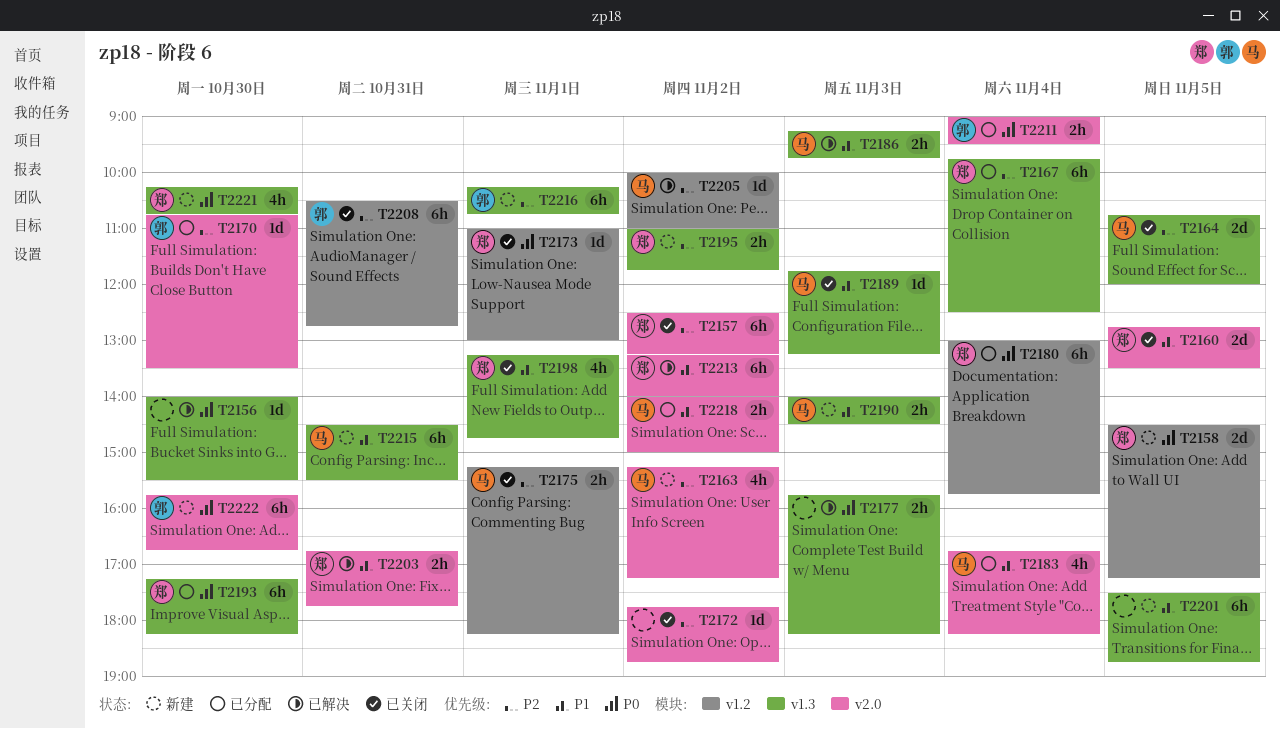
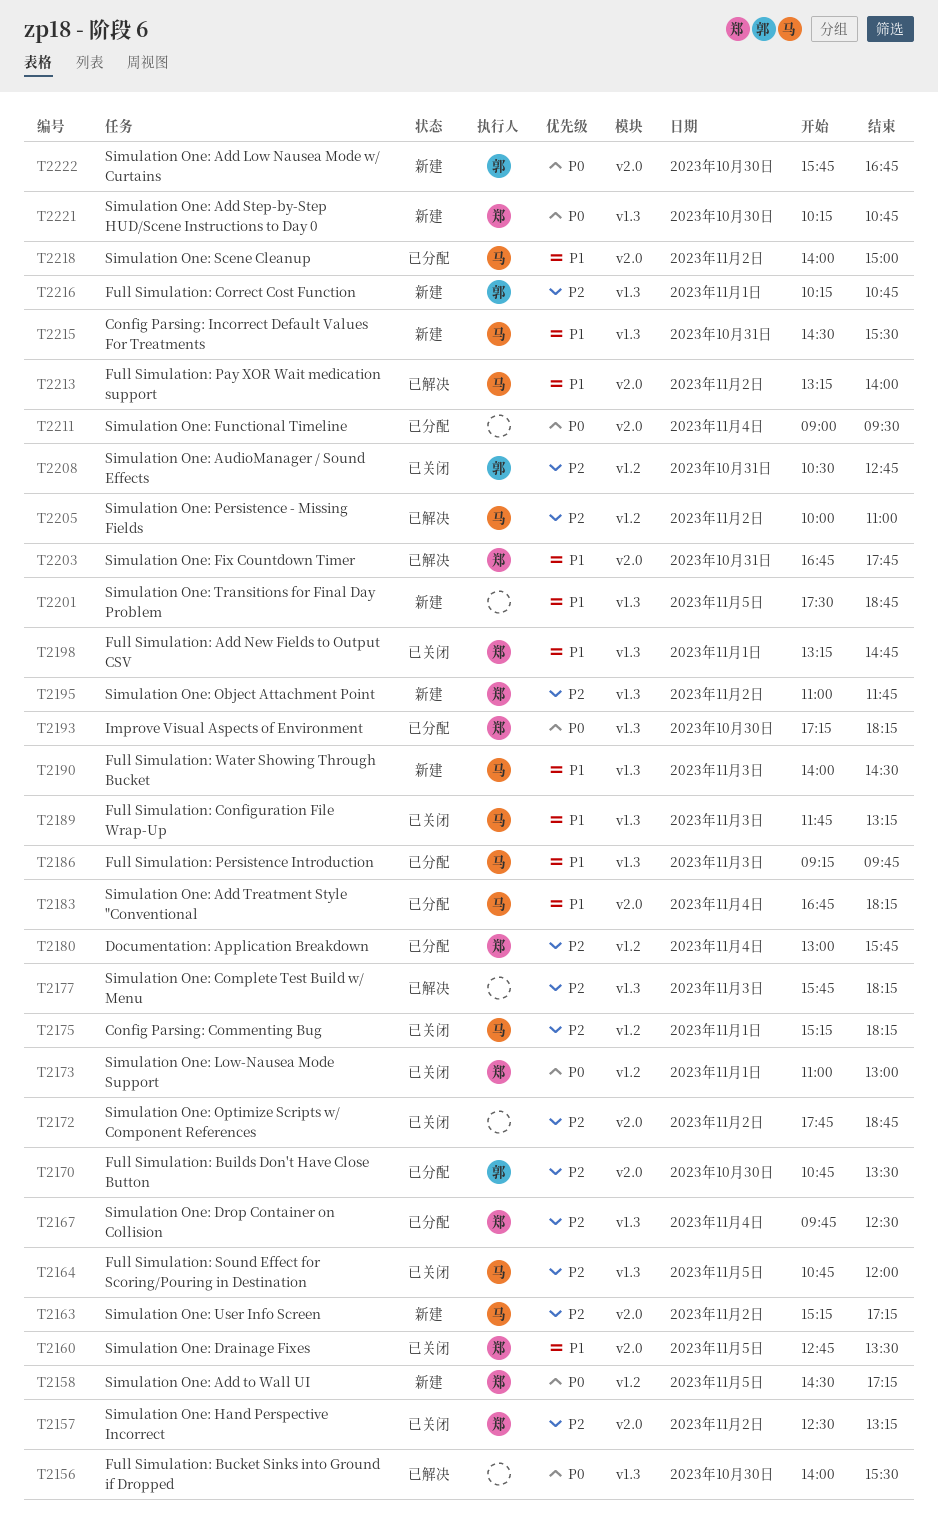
T2177, priority: P0 -> P2
T2180, priority: P0 -> P2
T2186, status: 已解决 -> 已分配
T2211, owner: 郭 -> none
T2213, owner: 郑 -> 马

